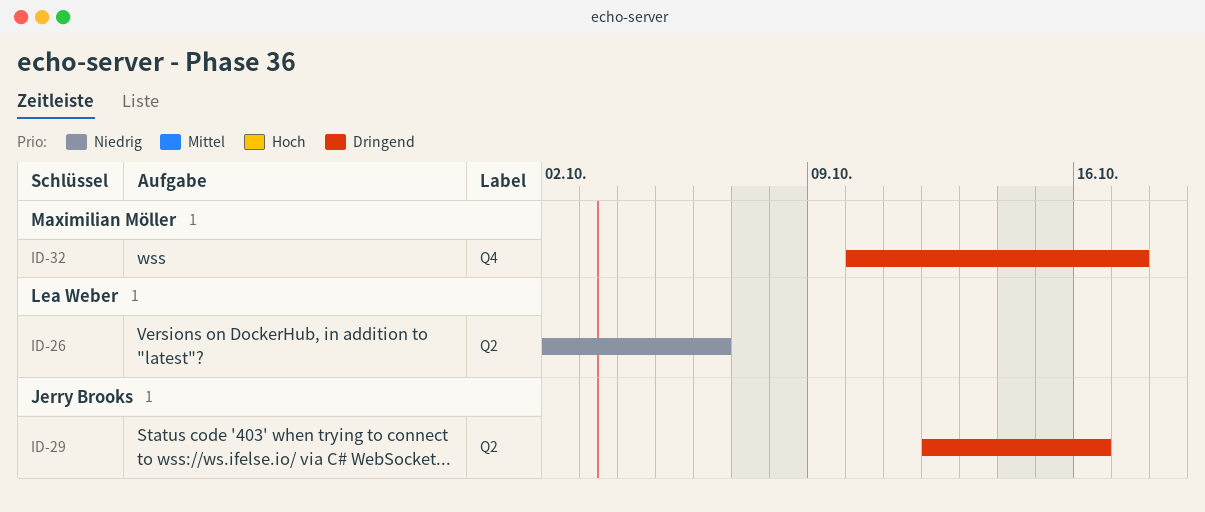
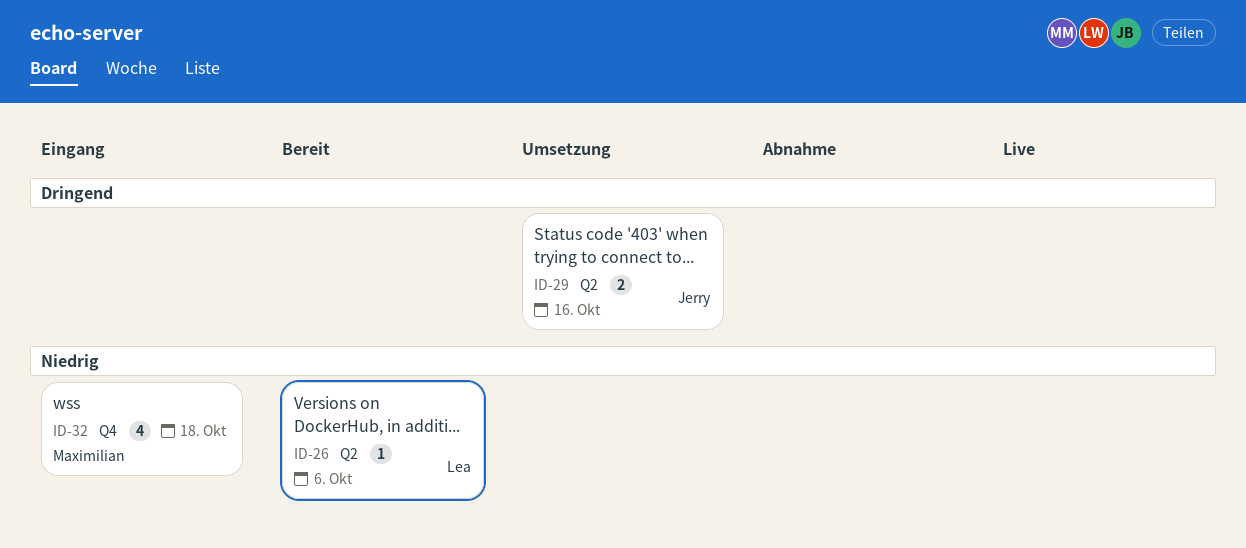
ID-32, priority: Dringend -> Niedrig
ID-32, due: Oct 17 -> Oct 18

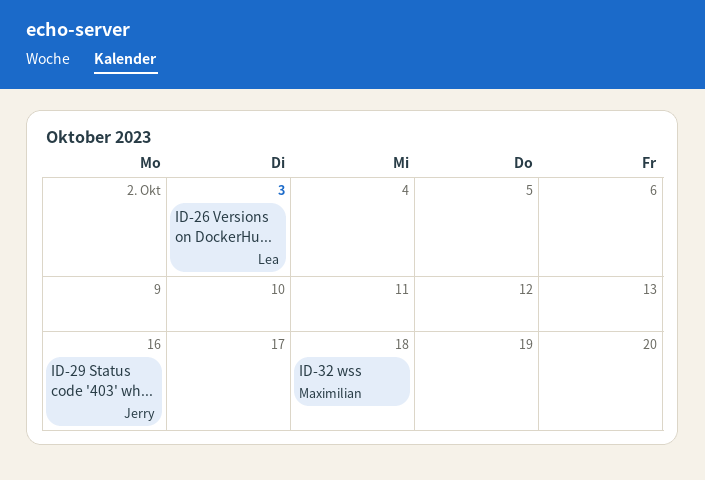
ID-26, due: Oct 6 -> Oct 3

